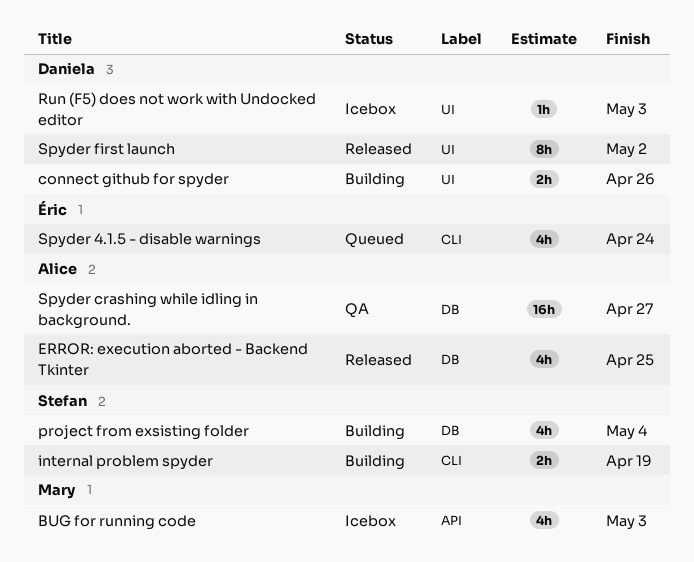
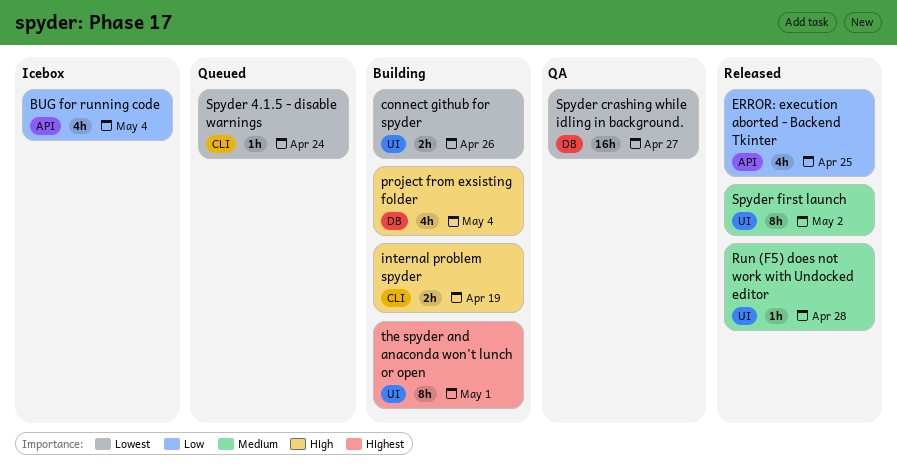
BUG for running code, due: May 3 -> May 4
ERROR: execution aborted - Backend Tkinter, label: DB -> API
Run (F5) does not work with Undocked editor, status: Icebox -> Released
Run (F5) does not work with Undocked editor, due: May 3 -> Apr 28
Spyder 4.1.5 - disable warnings, estimate: 4h -> 1h
the spyder and anaconda won't lunch or open: none -> present

